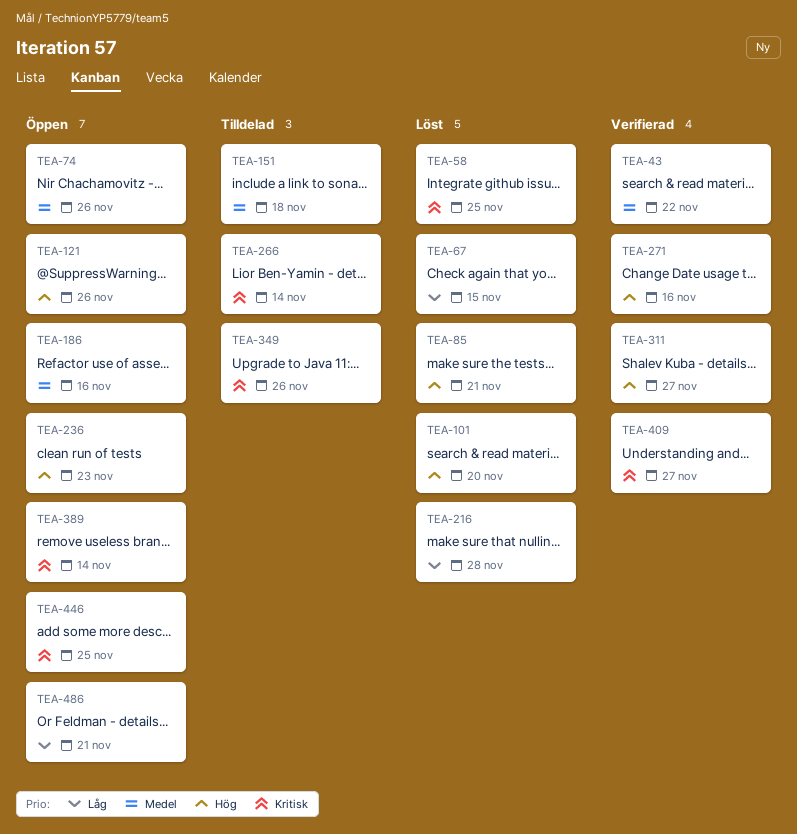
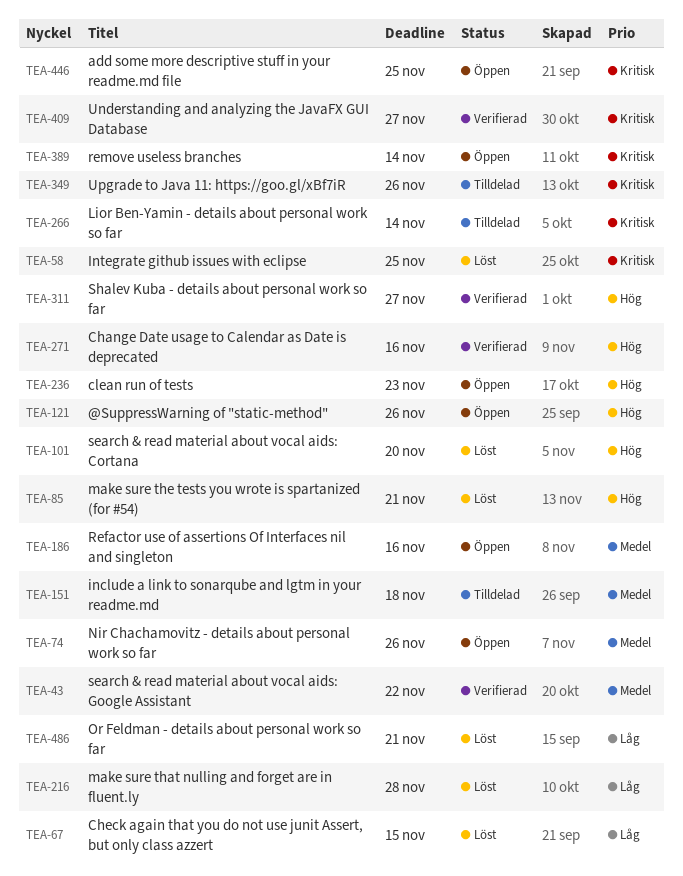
TEA-486, status: Öppen -> Löst

